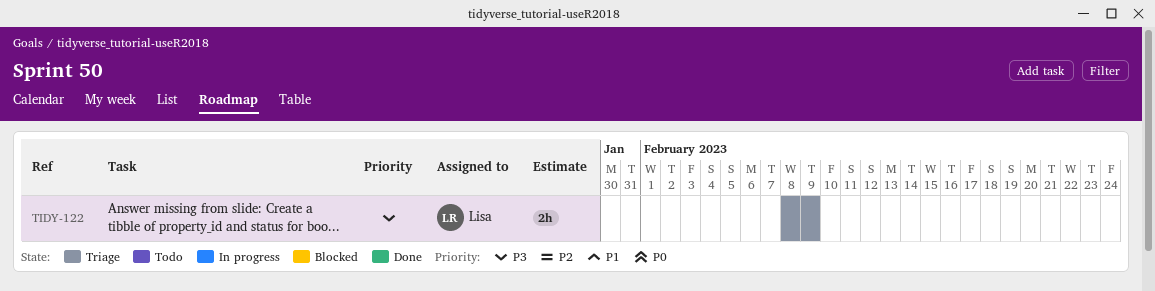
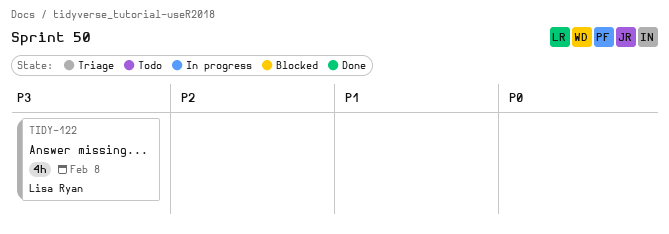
TIDY-122, estimate: 2h -> 4h
TIDY-122, due: Feb 9 -> Feb 8

